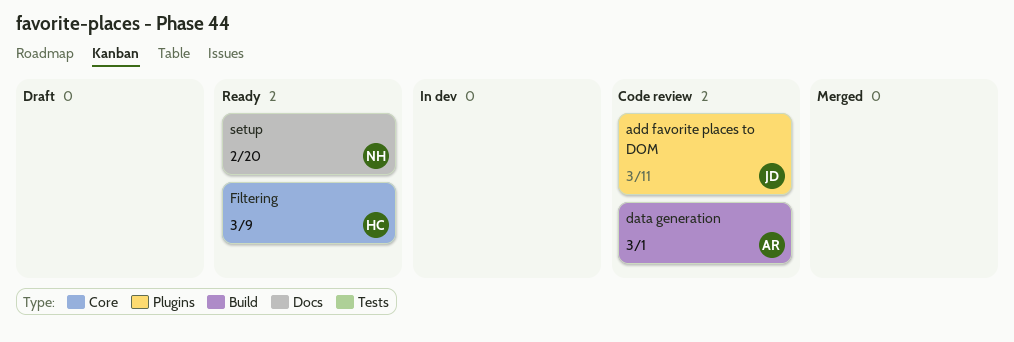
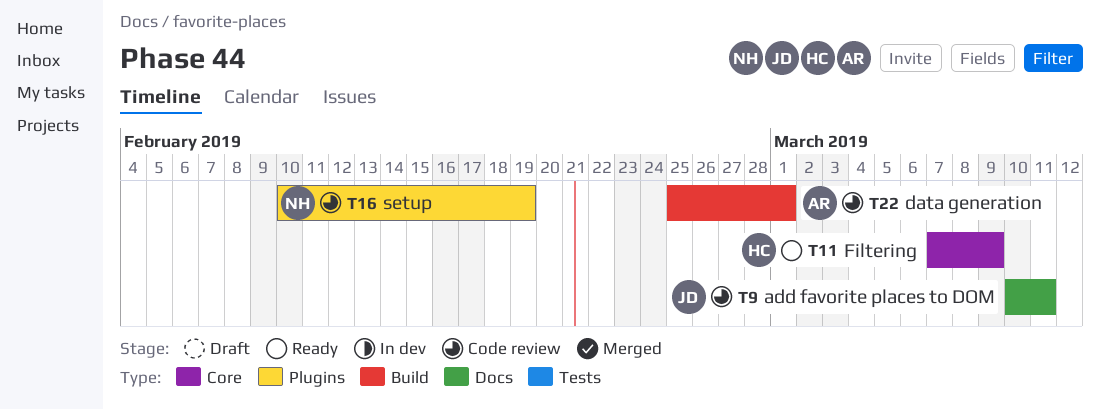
add favorite places to DOM, label: Plugins -> Docs
setup, status: Ready -> Code review
setup, label: Docs -> Plugins
setup, due: Feb 20 -> Feb 19

